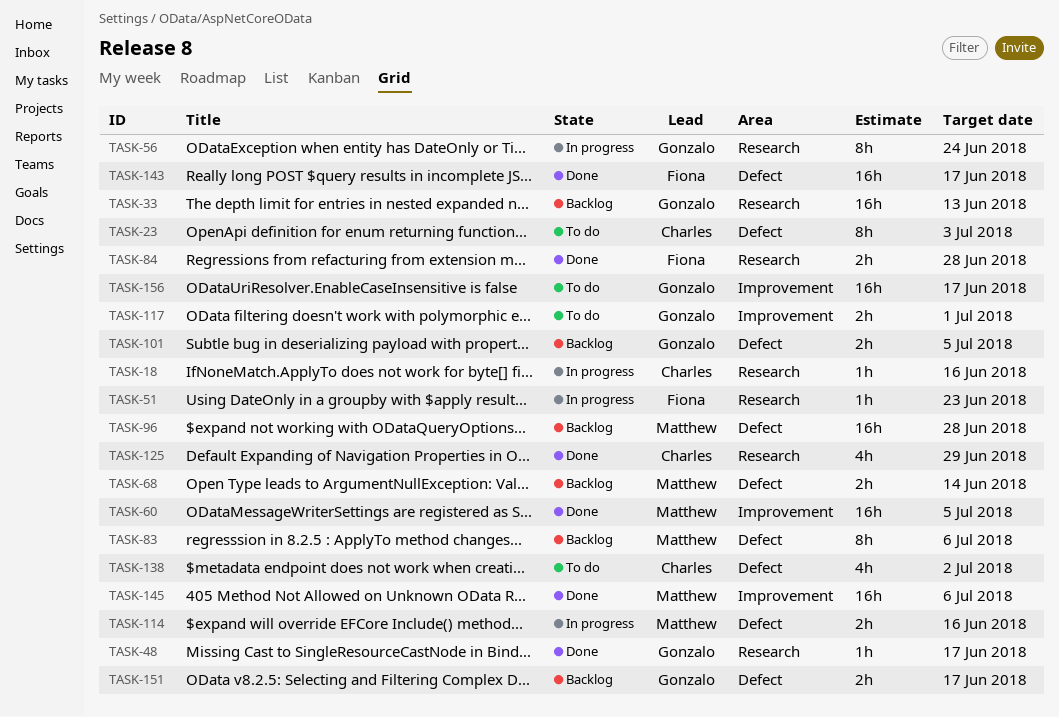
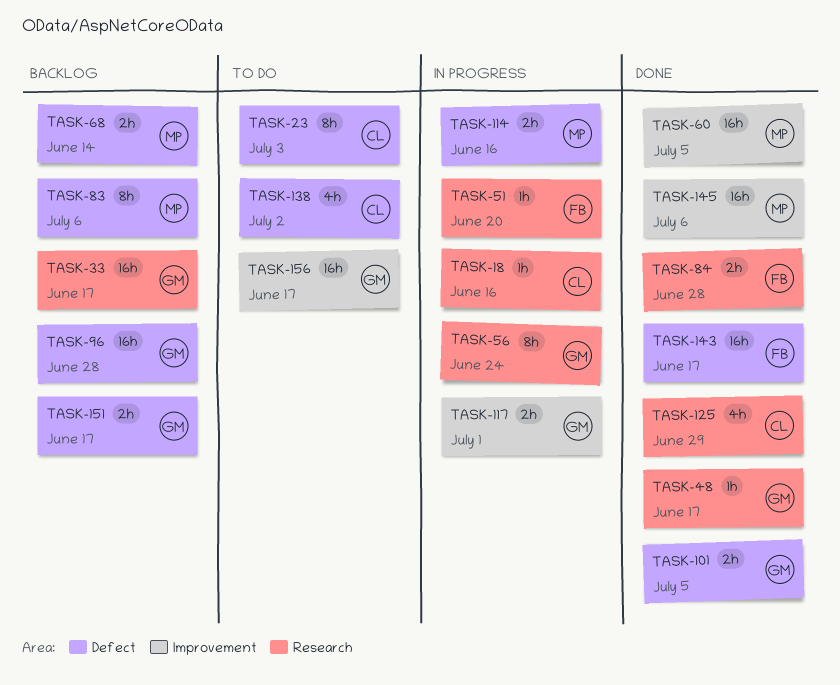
TASK-33, due: Jun 13 -> Jun 17
TASK-51, due: Jun 23 -> Jun 20
TASK-96, owner: Matthew -> Gonzalo
TASK-101, status: Backlog -> Done
TASK-117, status: To do -> In progress

